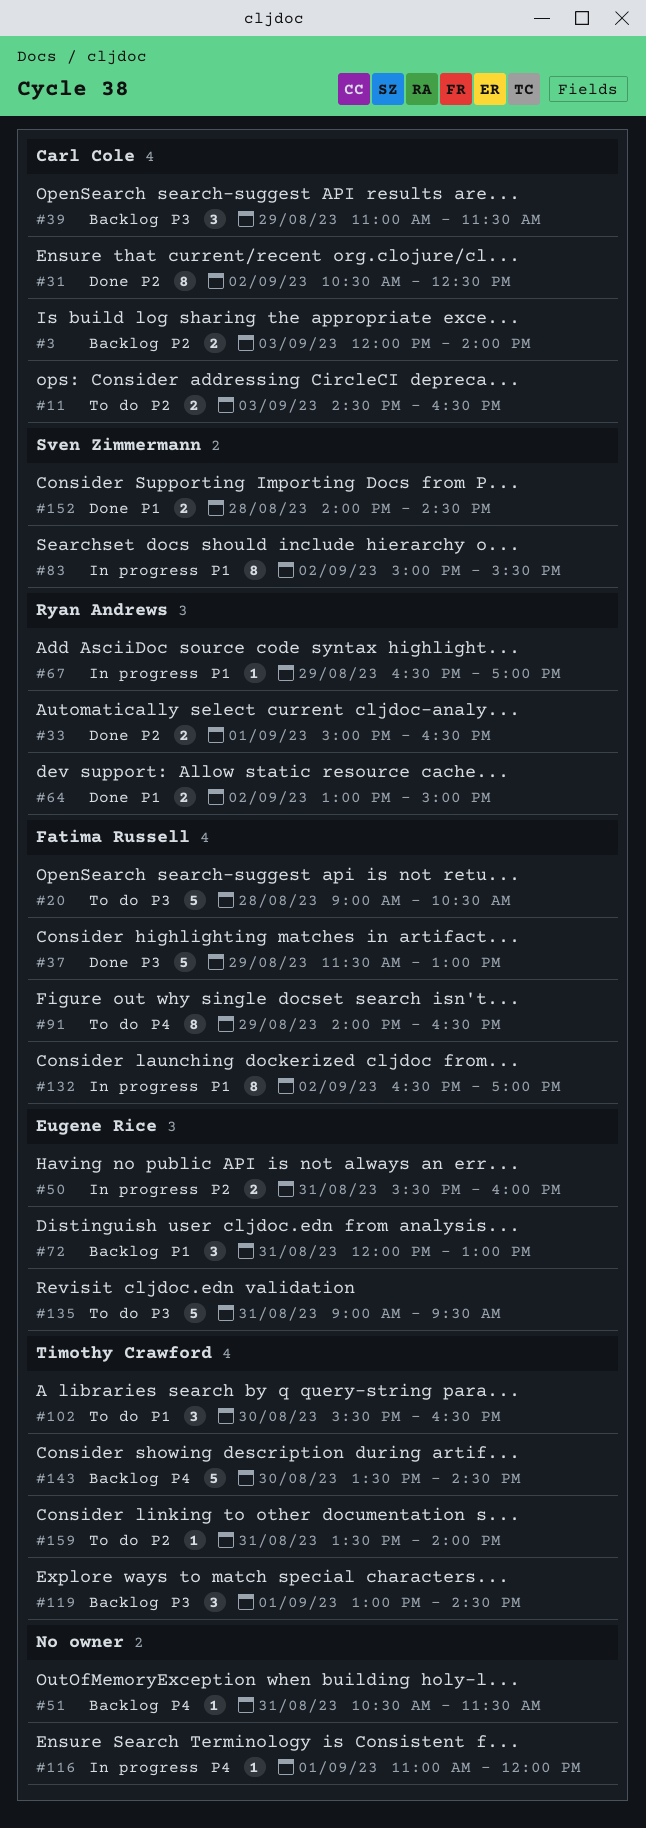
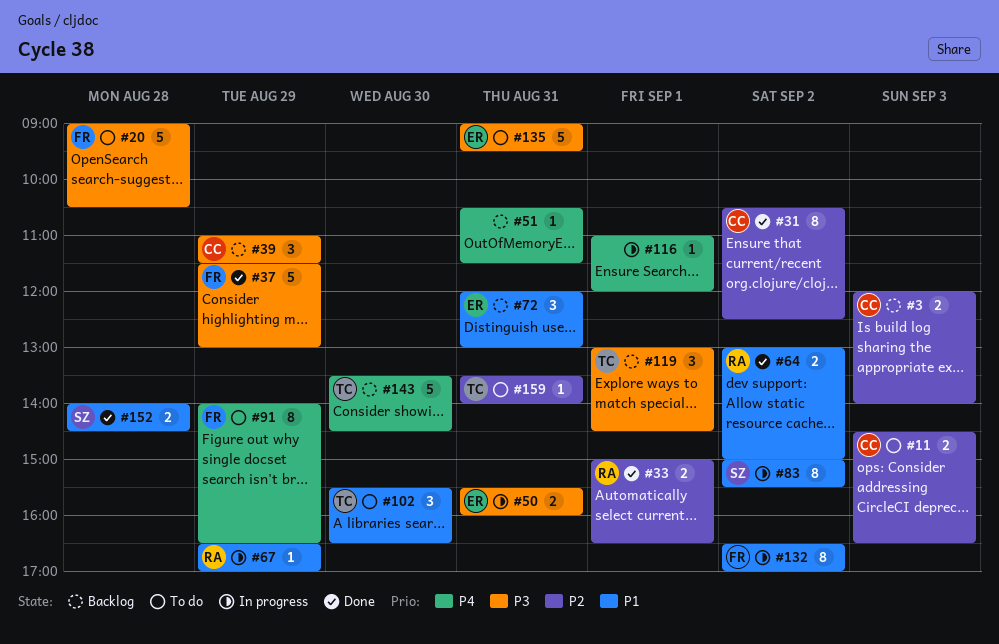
#50, priority: P2 -> P3

